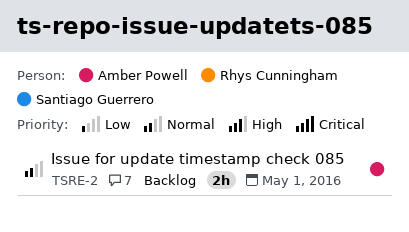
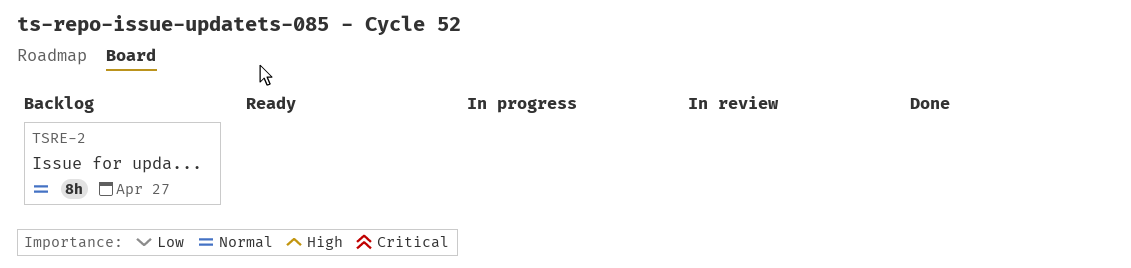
TSRE-2, estimate: 2h -> 8h
TSRE-2, due: May 1 -> Apr 27

